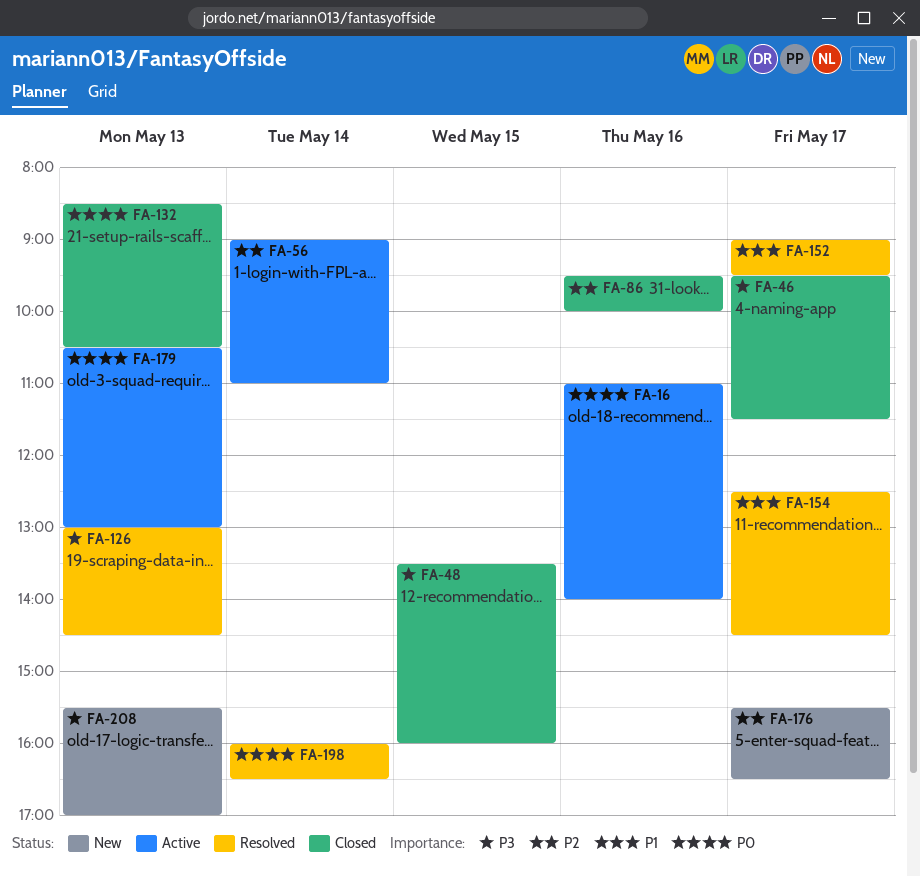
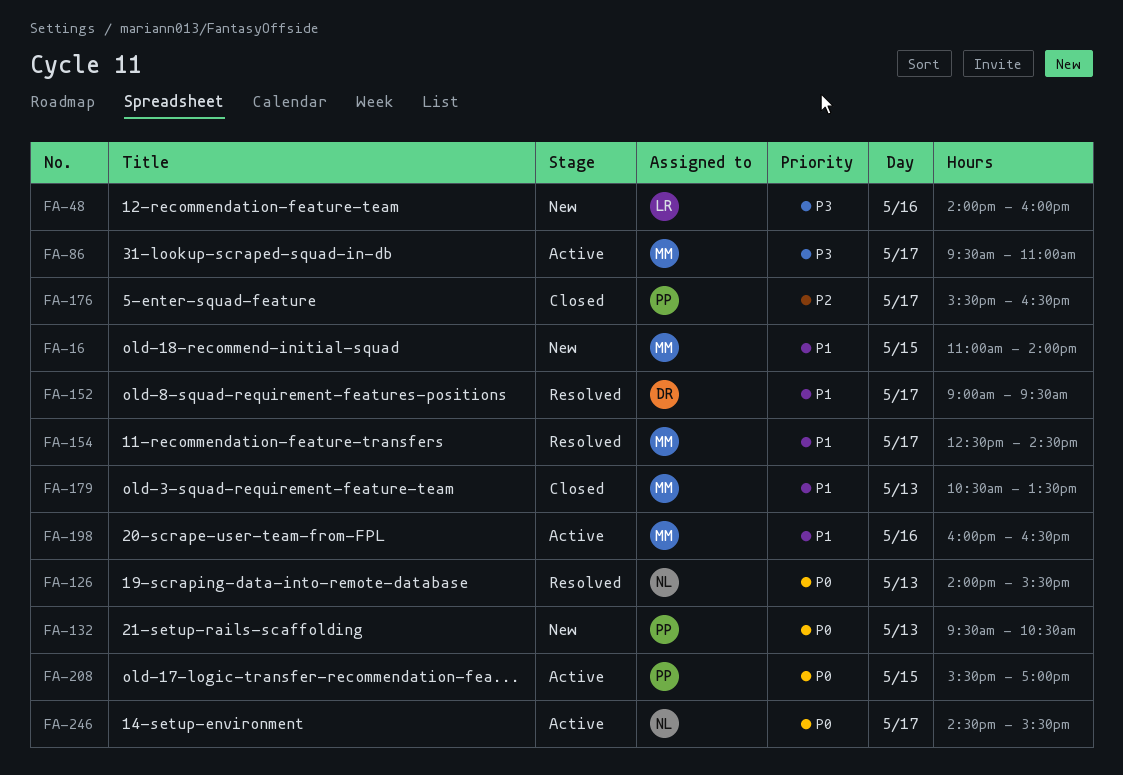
FA-16, status: Active -> New
FA-16, priority: P0 -> P1
FA-16, day: May 16 -> May 15
FA-46: present -> none
FA-48, status: Closed -> New
FA-48, day: May 15 -> May 16
FA-48, begins: 13:30 -> 14:00
FA-56: present -> none
FA-86, status: Closed -> Active
FA-86, priority: P2 -> P3
FA-86, day: May 16 -> May 17
FA-86, ends: 10:00 -> 11:00
FA-126, priority: P3 -> P0
FA-126, begins: 13:00 -> 14:00
FA-126, ends: 14:30 -> 15:30
FA-132, status: Closed -> New
FA-132, begins: 08:30 -> 09:30
FA-176, status: New -> Closed
FA-179, status: Active -> Closed
FA-179, priority: P0 -> P1
FA-179, ends: 13:00 -> 13:30
FA-198, status: Resolved -> Active
FA-198, priority: P0 -> P1
FA-198, day: May 14 -> May 16
FA-208, status: New -> Active
FA-208, priority: P3 -> P0
FA-208, day: May 13 -> May 15
FA-246: none -> present

